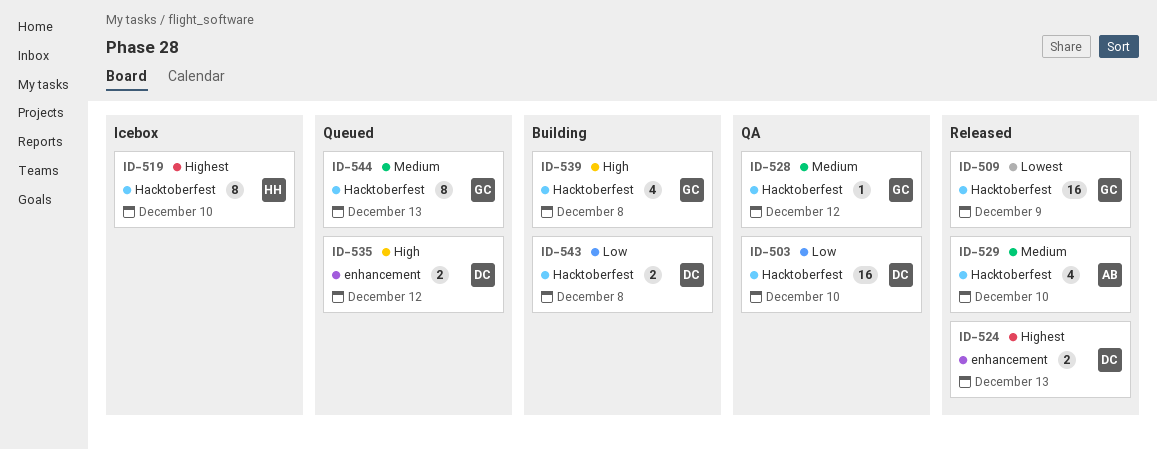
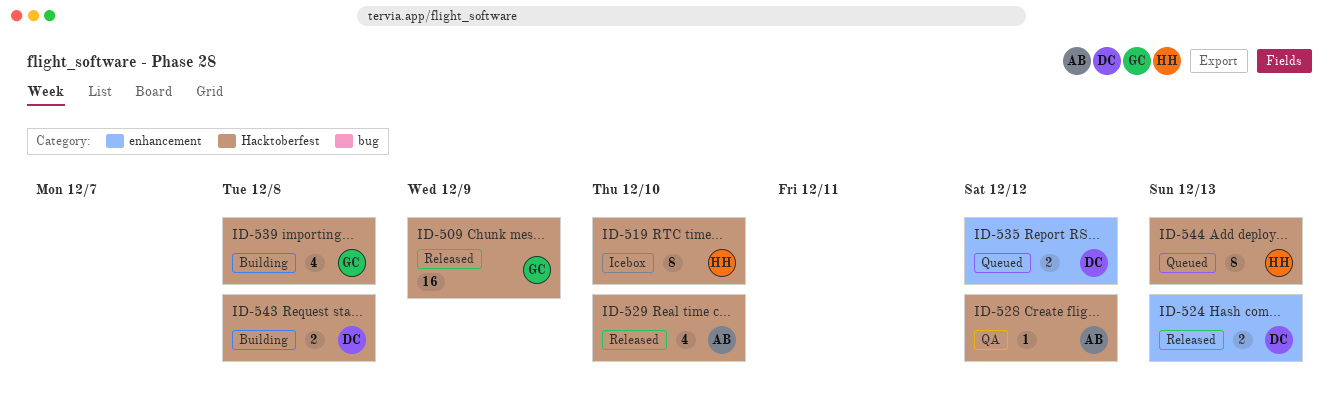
ID-503: present -> none
ID-528, owner: GC -> AB
ID-544, owner: GC -> HH

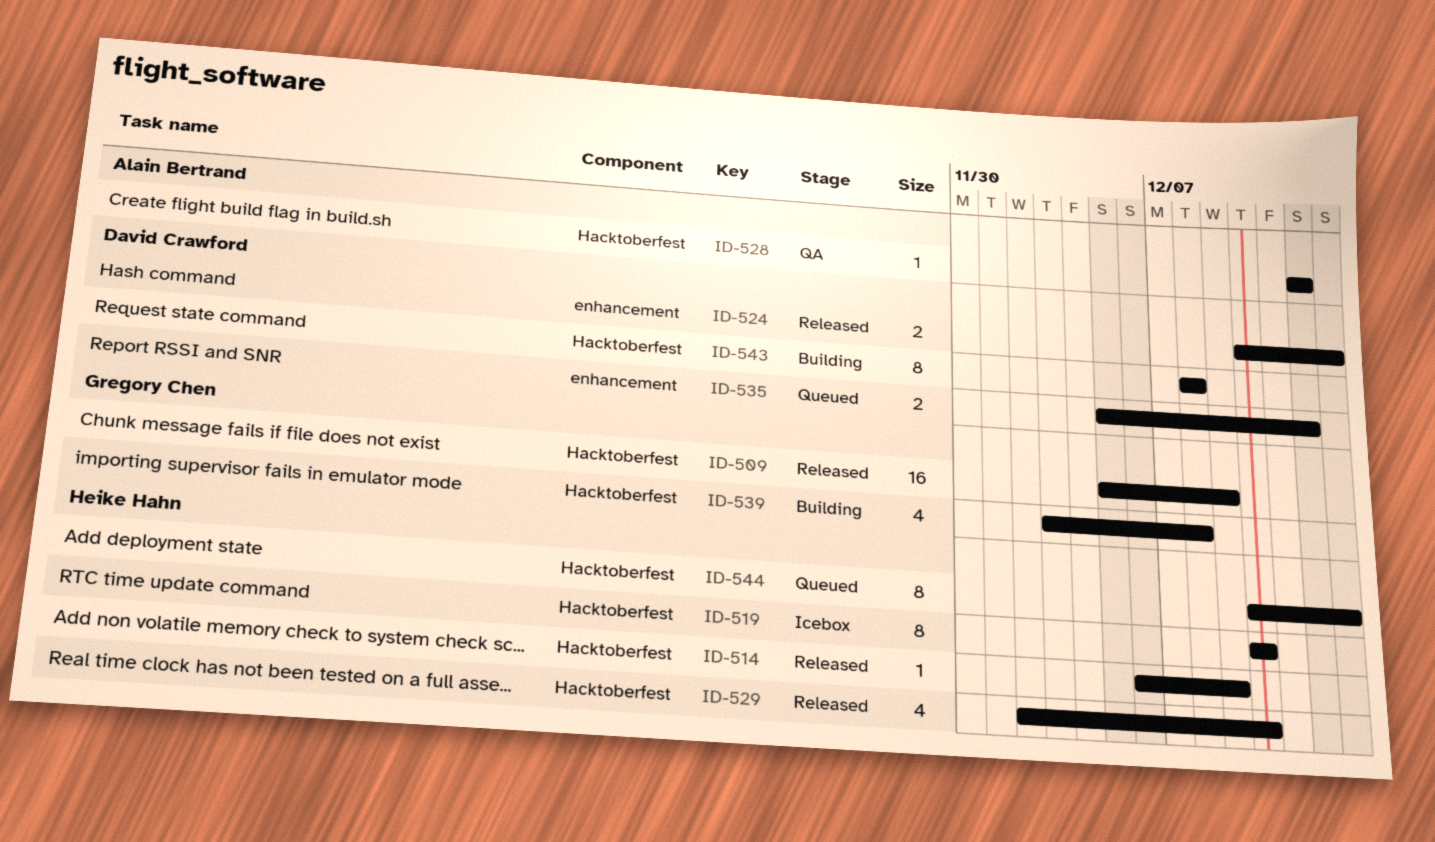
ID-514: none -> present
ID-529, owner: Alain Bertrand -> Heike Hahn
ID-543, estimate: 2 -> 8

